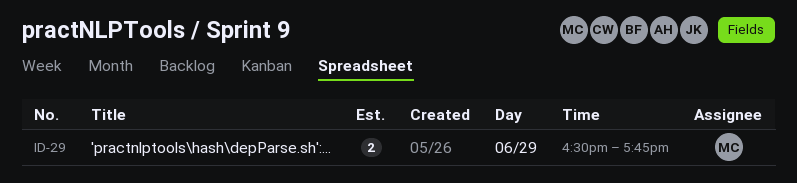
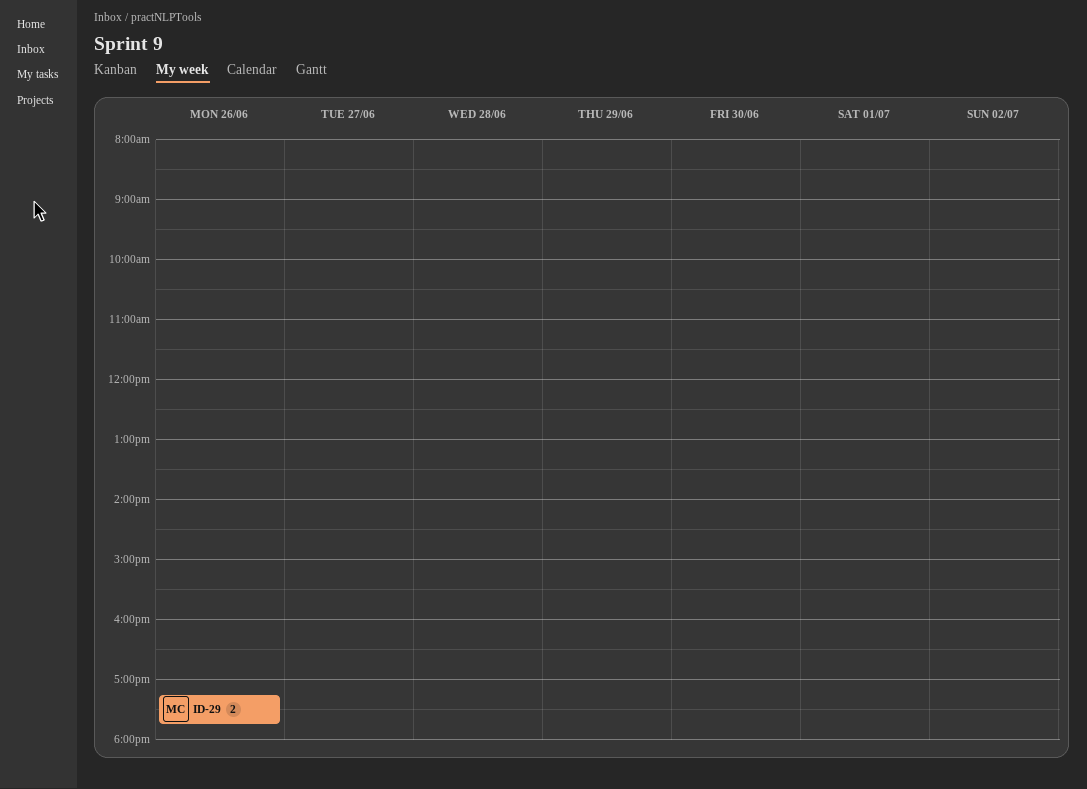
ID-29, day: Jun 29 -> Jun 26
ID-29, begins: 16:30 -> 17:15

